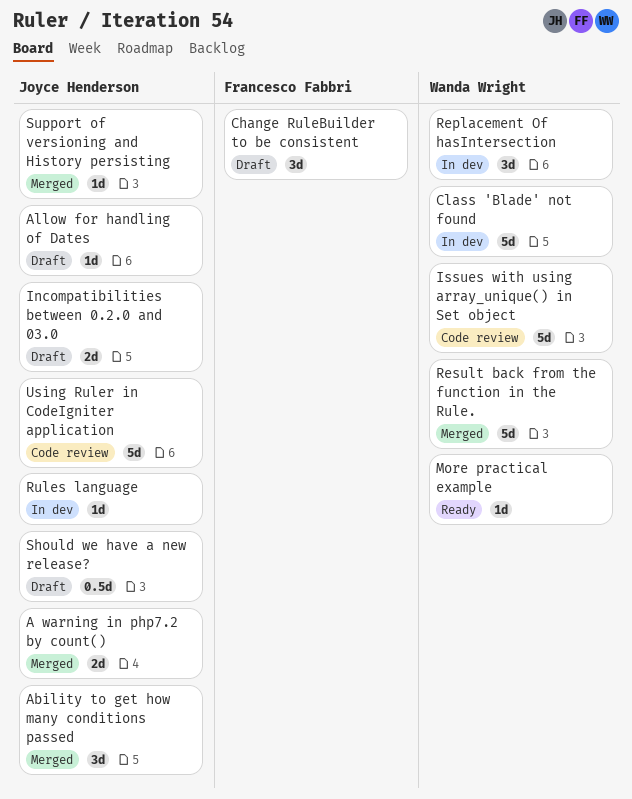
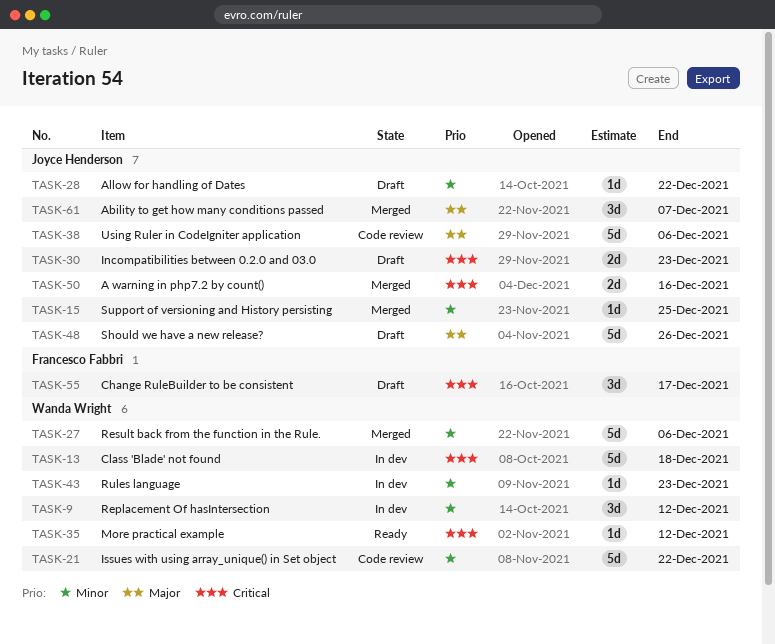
Rules language, owner: Joyce Henderson -> Wanda Wright
Should we have a new release?, estimate: 0.5d -> 5d

